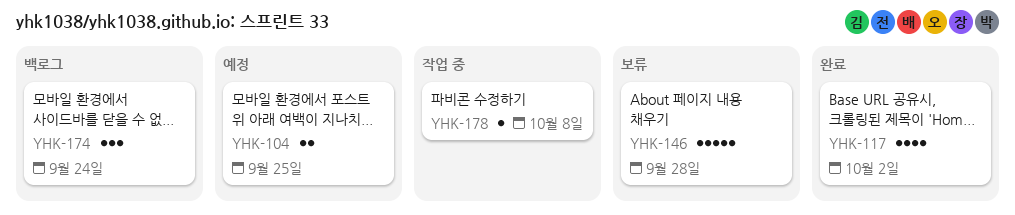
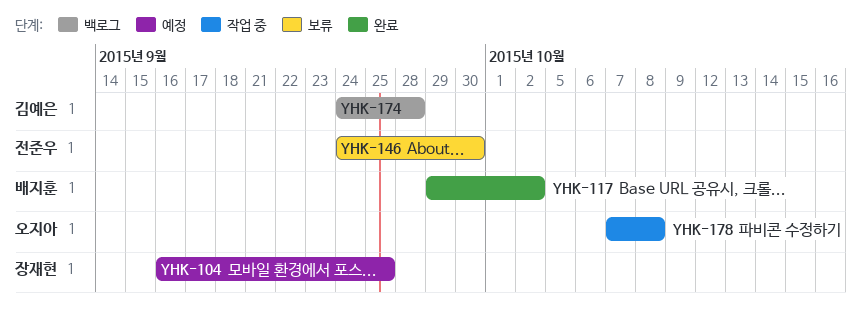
YHK-146, due: Sep 28 -> Sep 30
YHK-174, due: Sep 24 -> Sep 28

